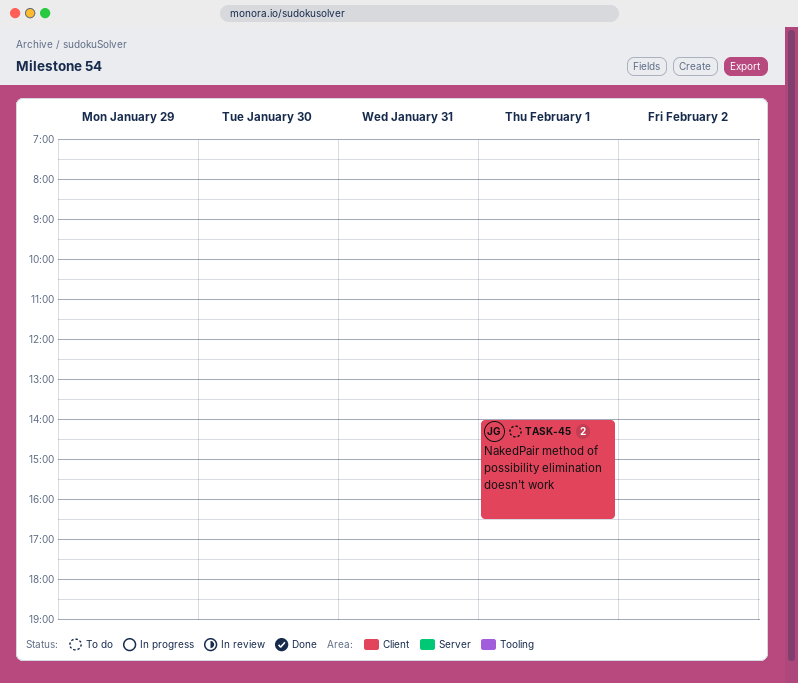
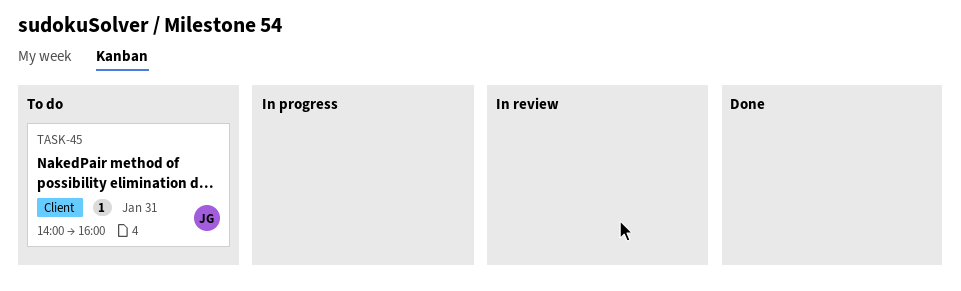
TASK-45, estimate: 2 -> 1
TASK-45, day: Feb 1 -> Jan 31
TASK-45, ends: 16:30 -> 16:00

